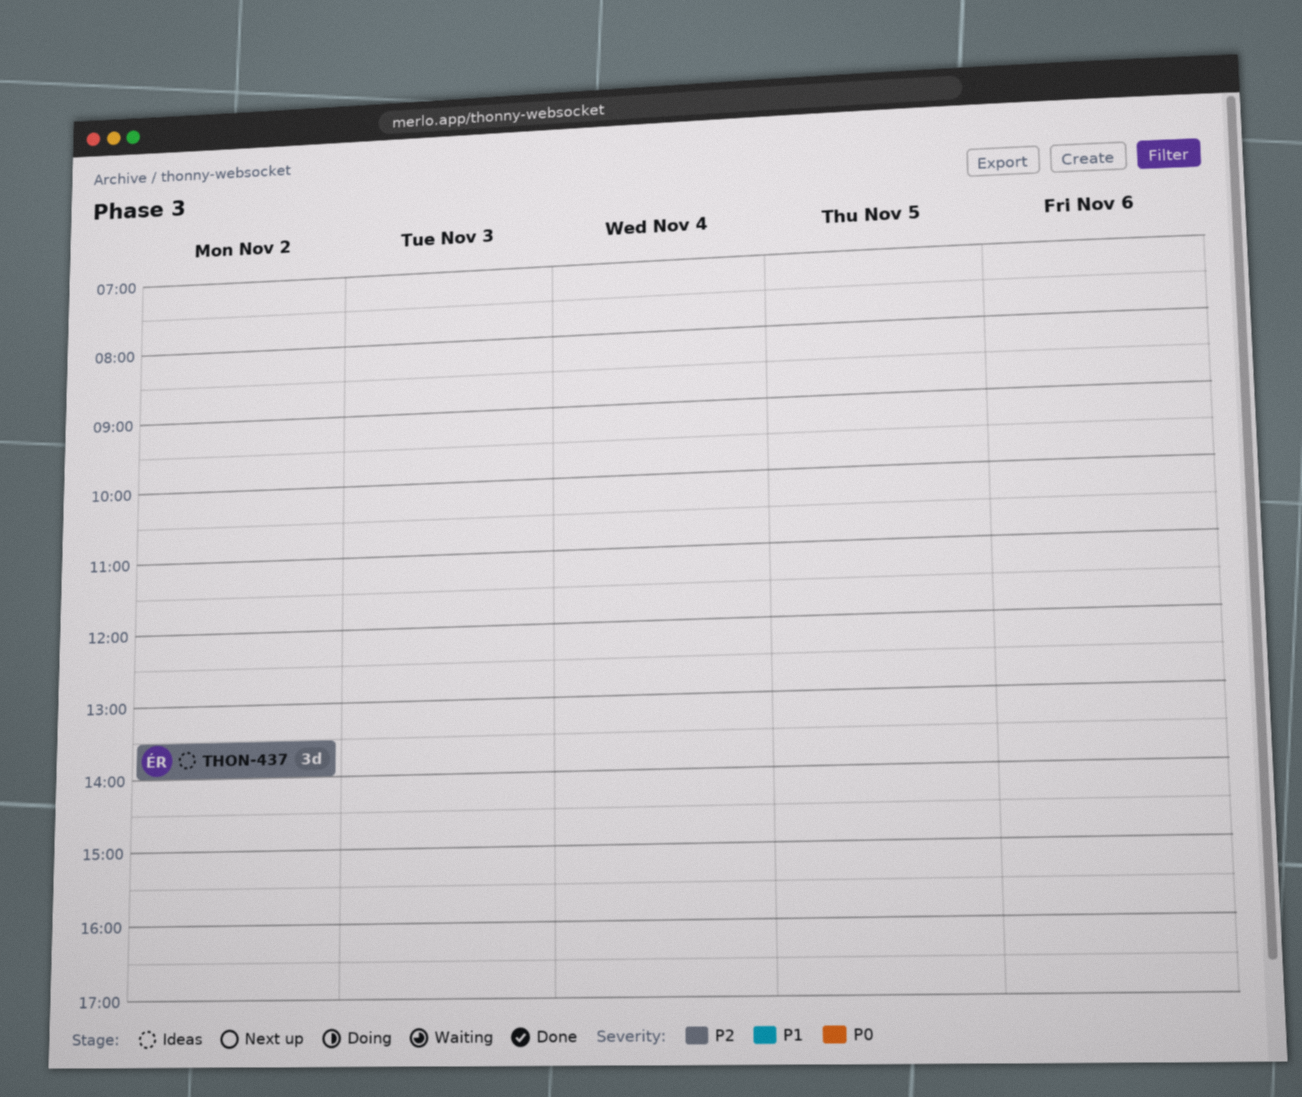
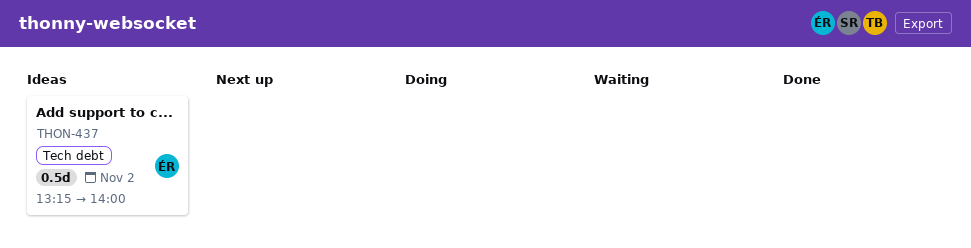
THON-437, estimate: 3d -> 0.5d
THON-437, begins: 13:30 -> 13:15

